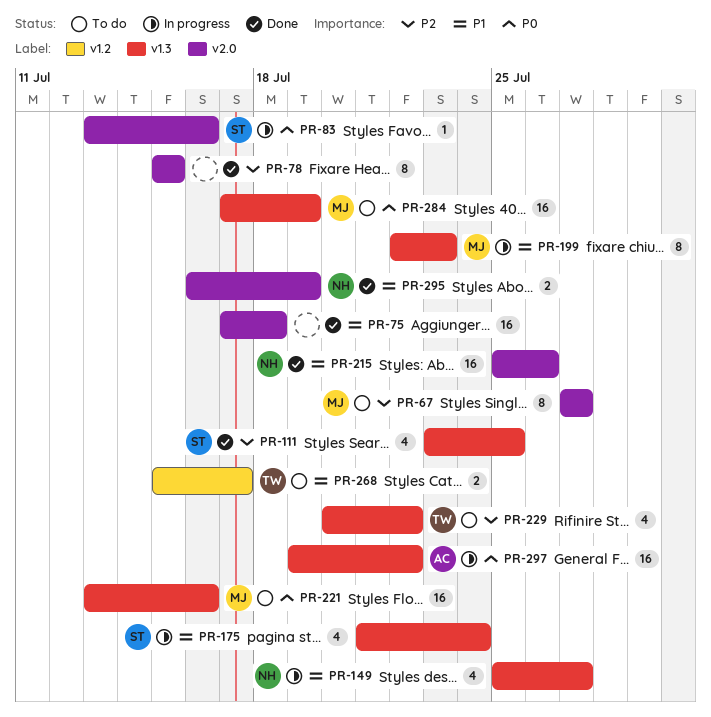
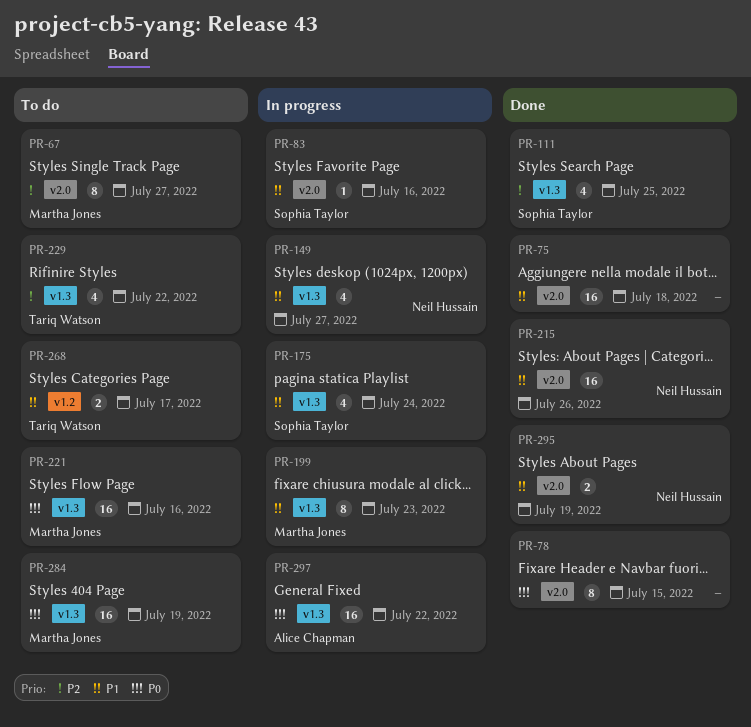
PR-78, priority: P2 -> P0
PR-83, priority: P0 -> P1

